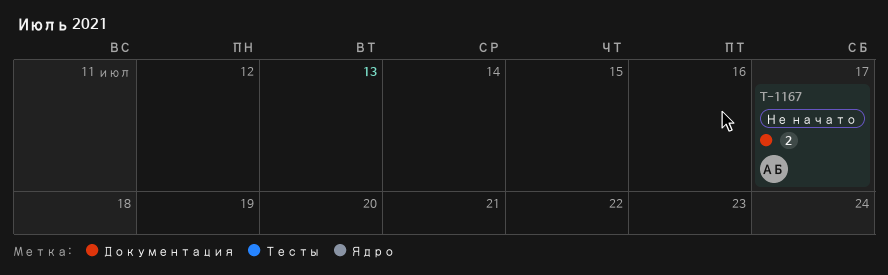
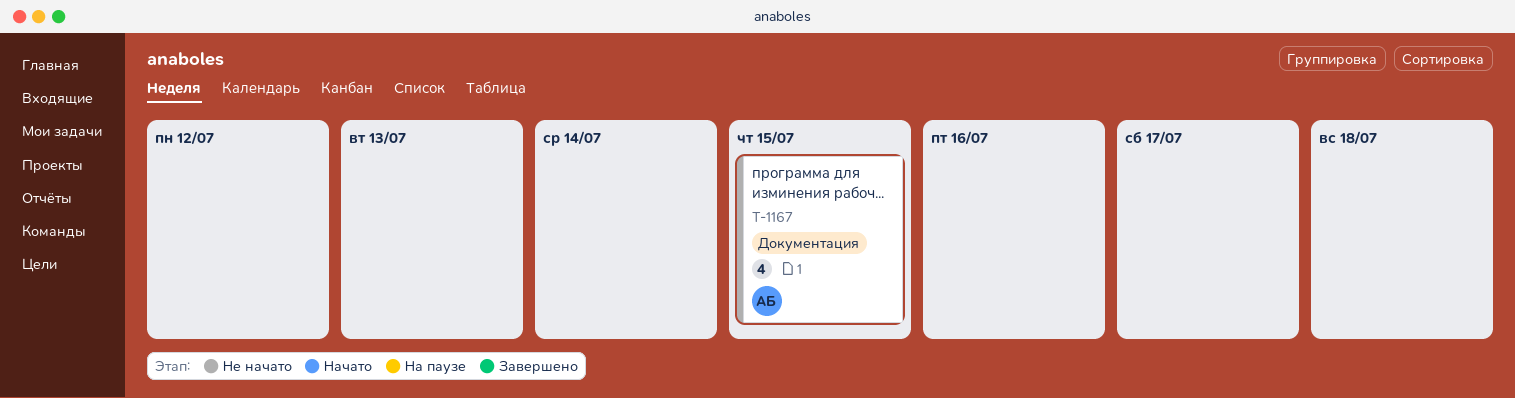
T-1167, estimate: 2 -> 4
T-1167, due: Jul 17 -> Jul 15

